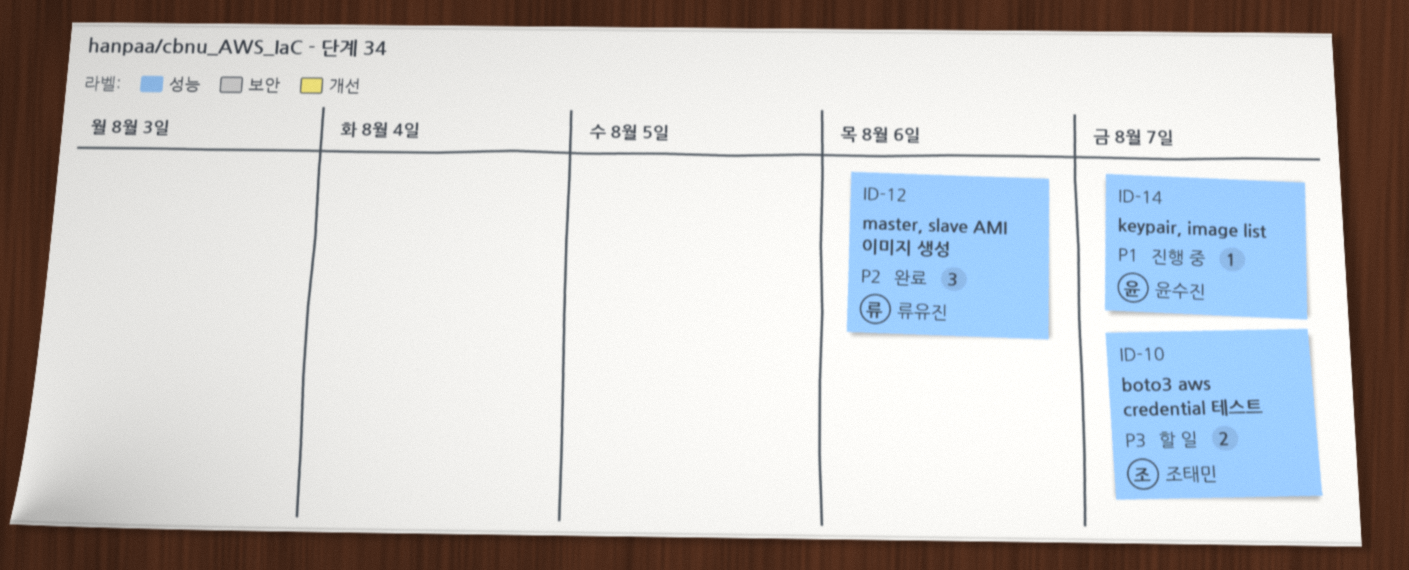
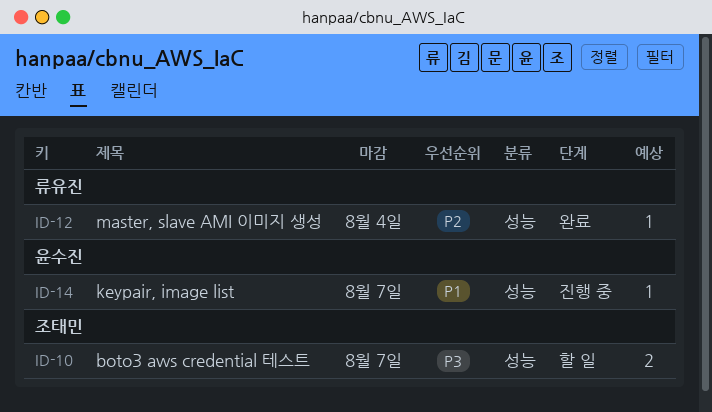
ID-12, estimate: 3 -> 1
ID-12, due: Aug 6 -> Aug 4

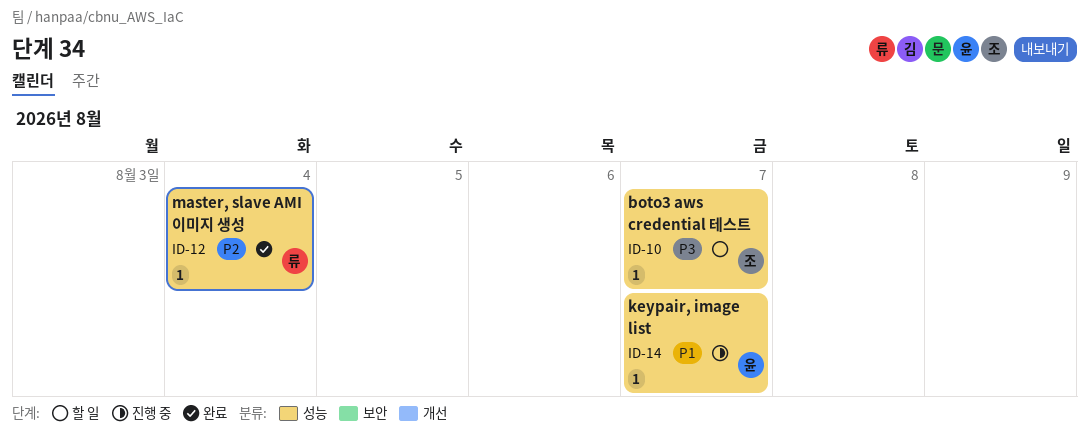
ID-10, estimate: 2 -> 1

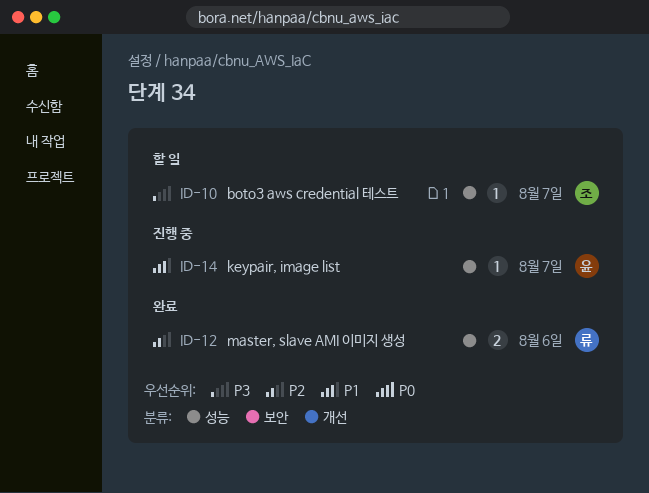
ID-12, estimate: 1 -> 2
ID-12, due: Aug 4 -> Aug 6

